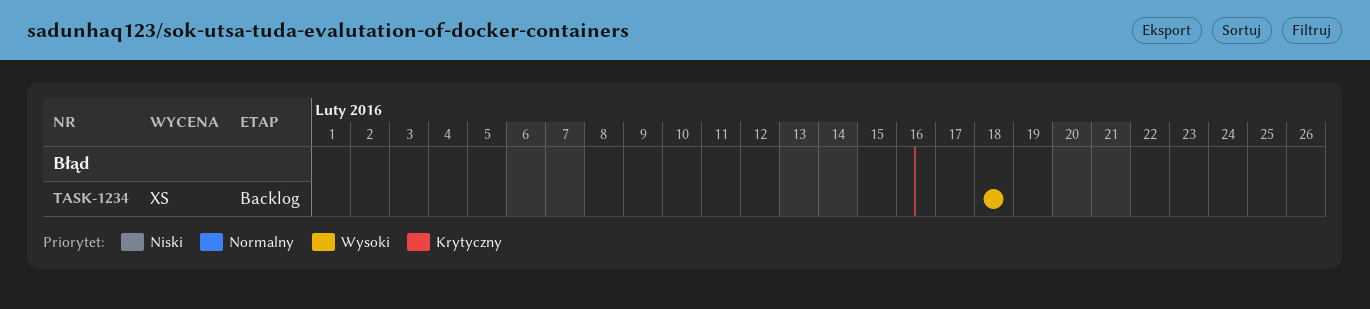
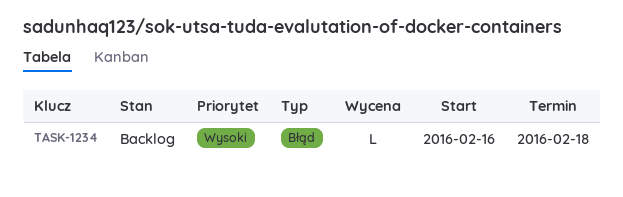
TASK-1234, estimate: XS -> L
TASK-1234, start: Feb 18 -> Feb 16

